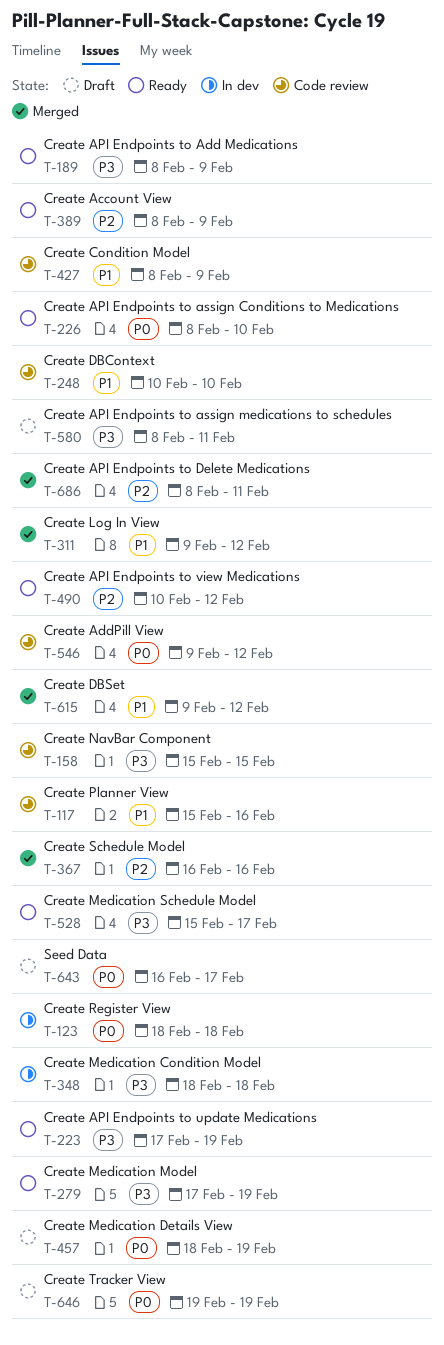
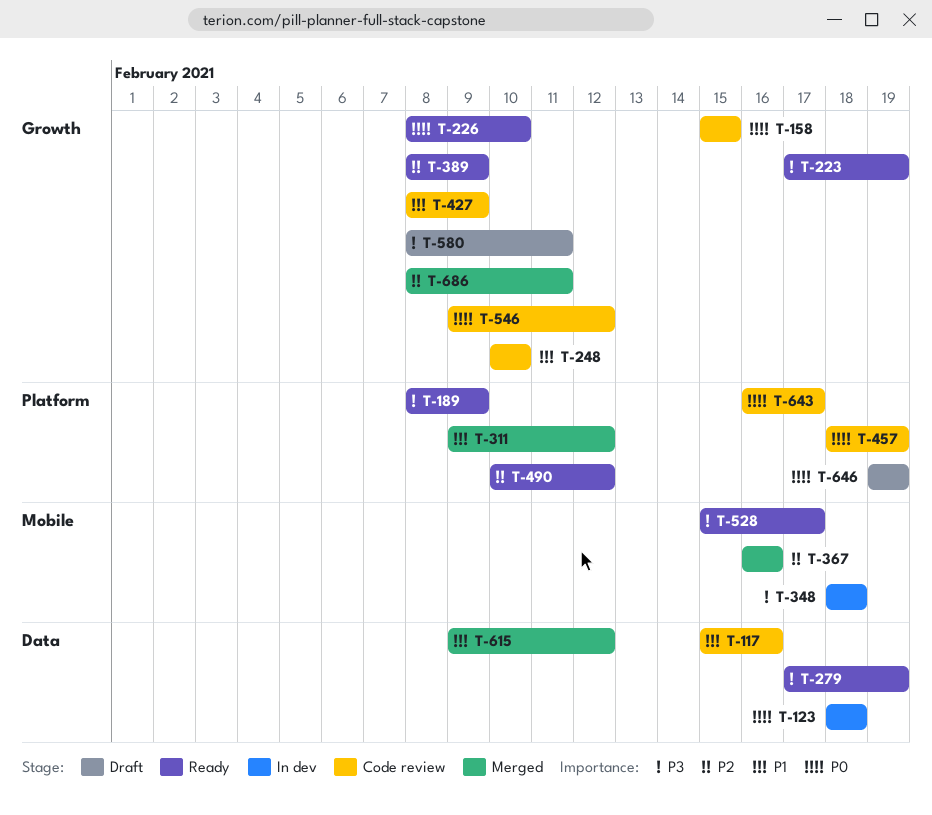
T-158, priority: P3 -> P0
T-457, status: Draft -> Code review
T-643, status: Draft -> Code review

